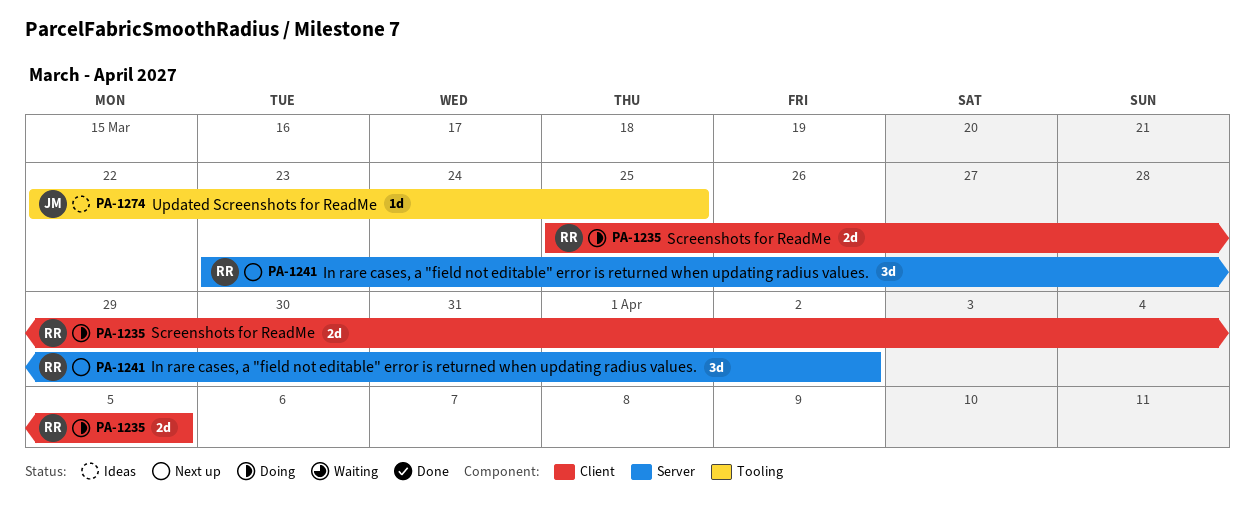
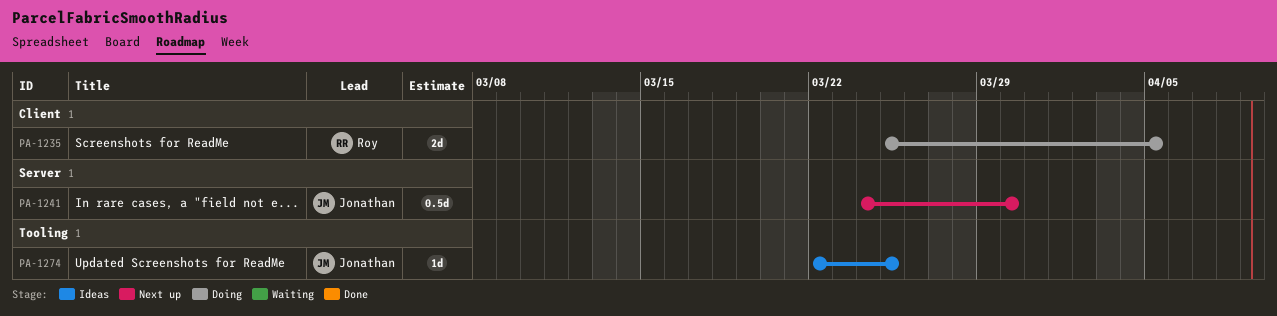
PA-1241, owner: Roy -> Jonathan
PA-1241, estimate: 3d -> 0.5d
PA-1241, start: Mar 23 -> Mar 24
PA-1241, due: Apr 2 -> Mar 30

